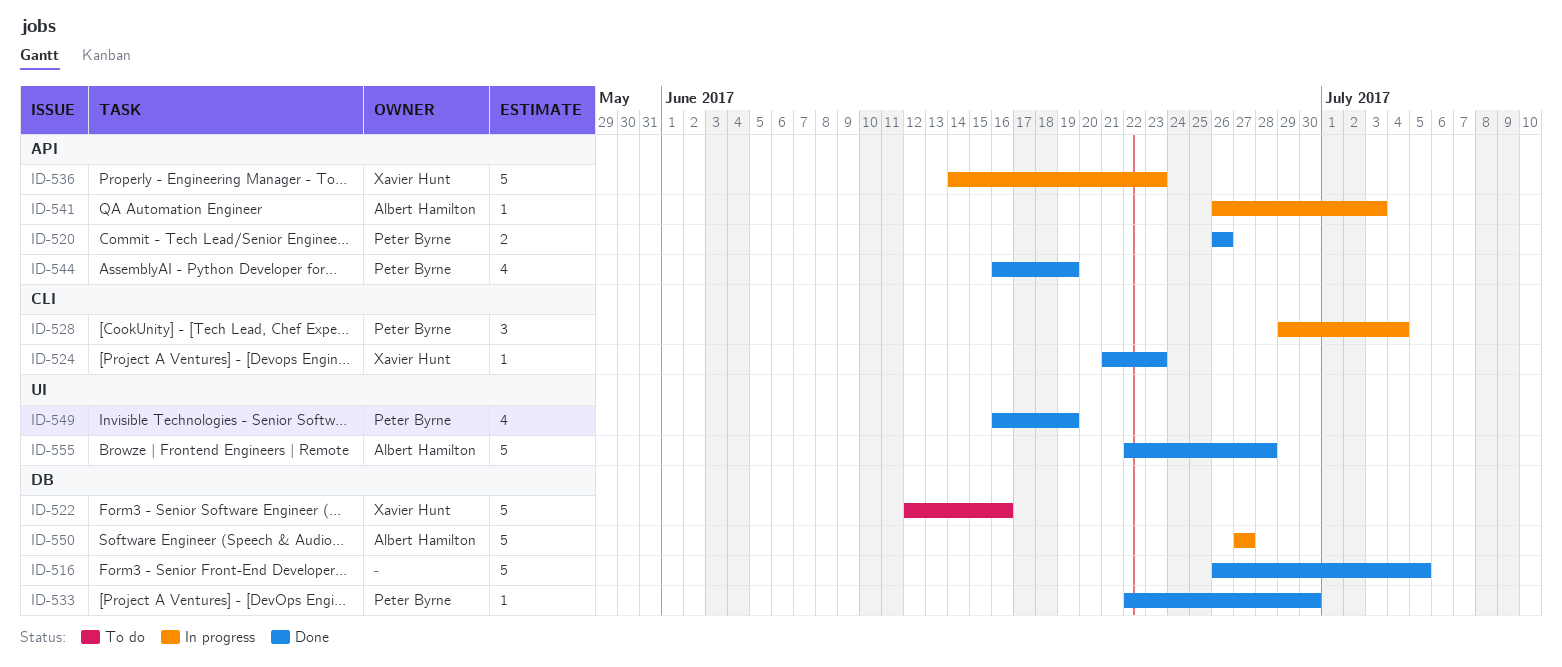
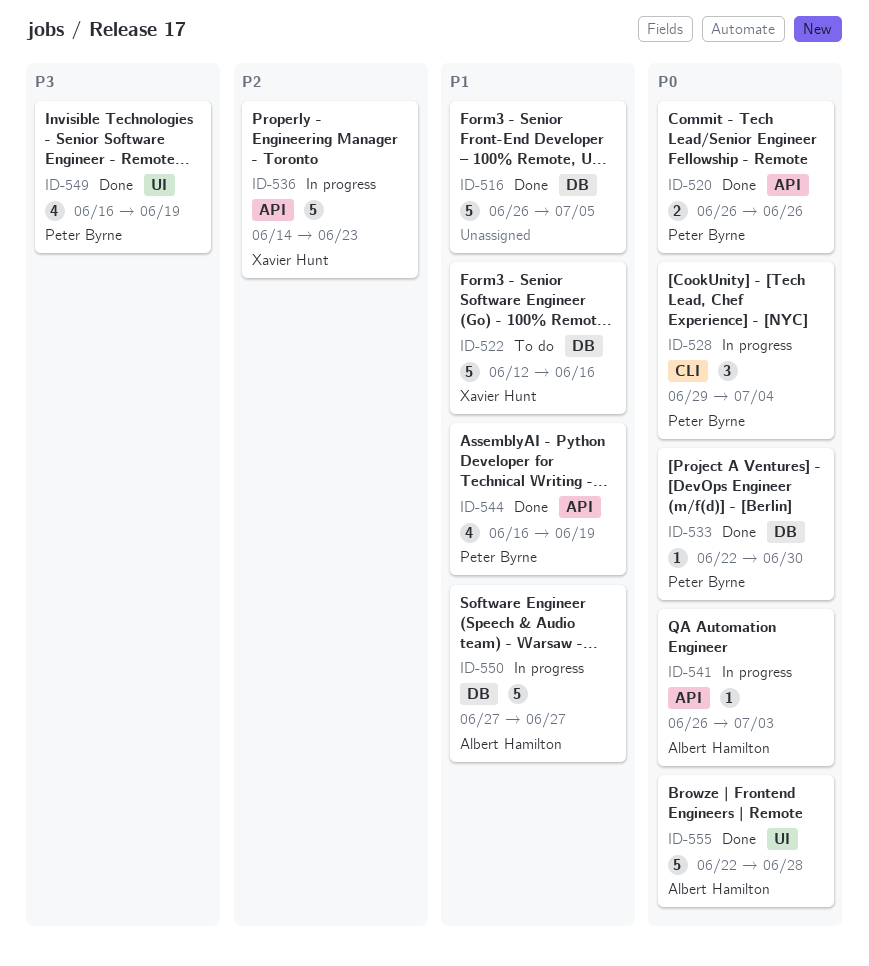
ID-524: present -> none

